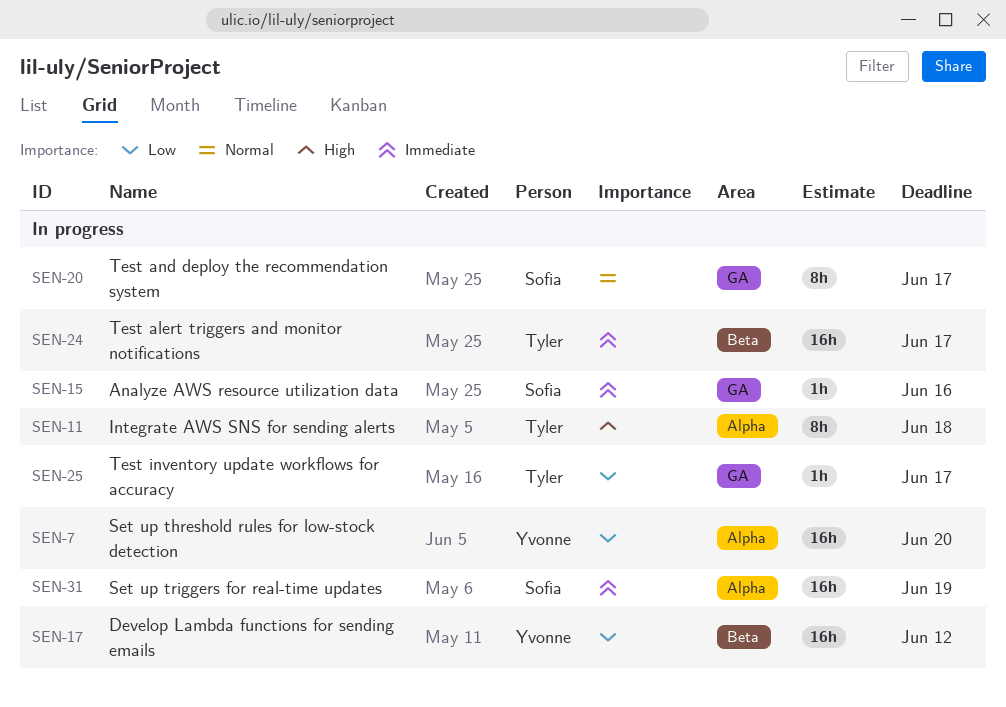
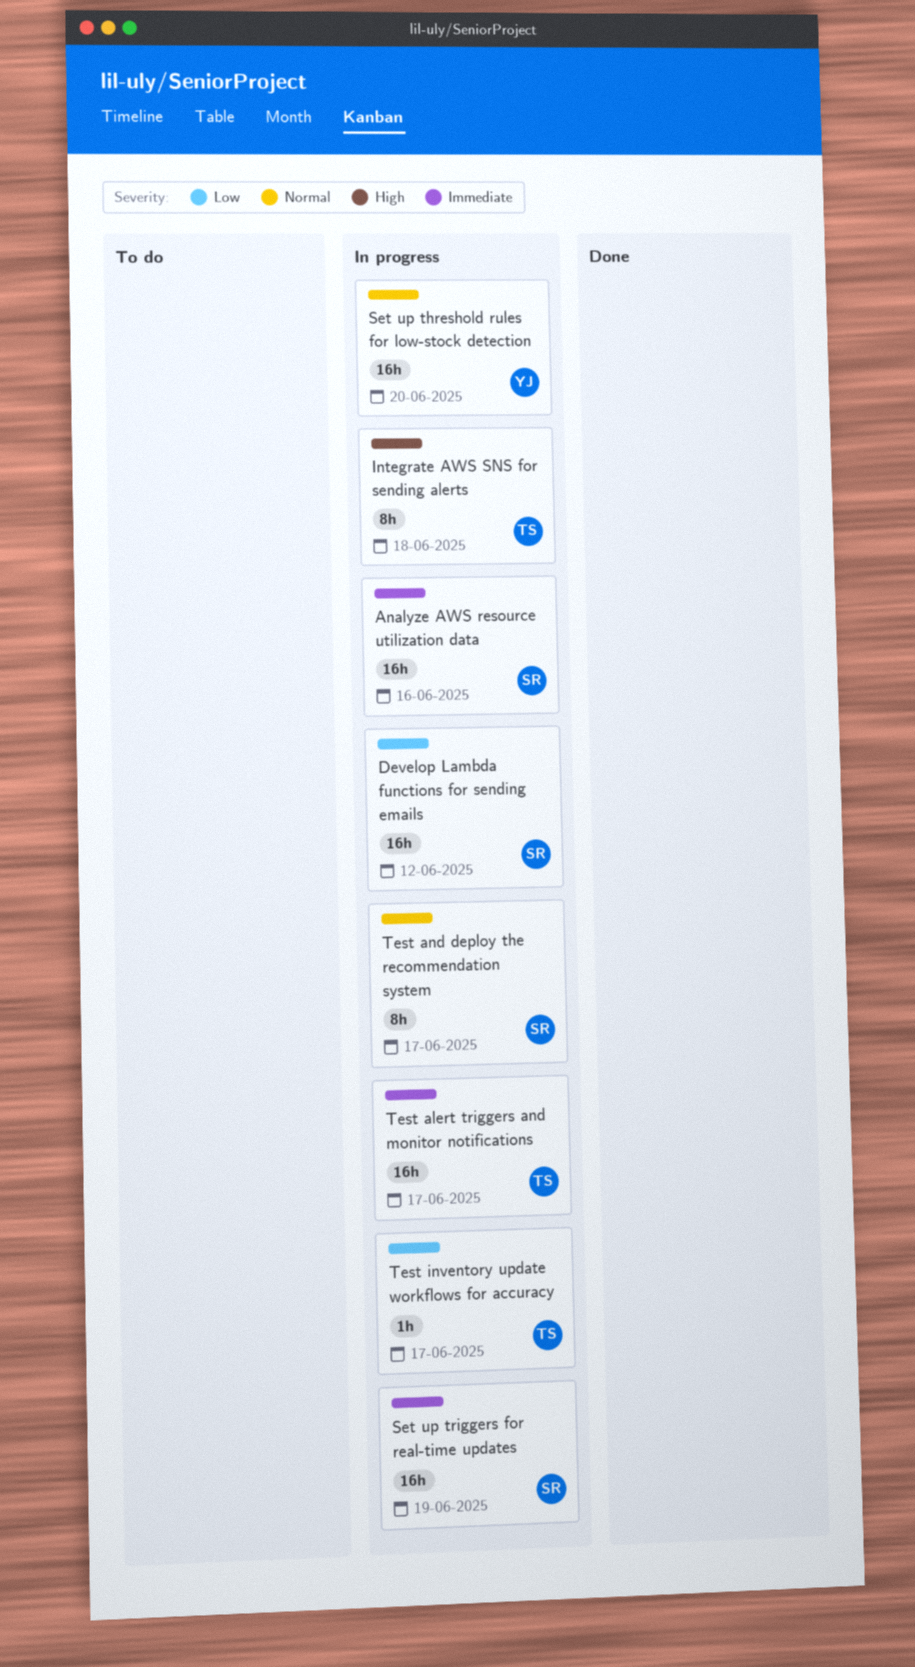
Analyze AWS resource utilization data, estimate: 1h -> 16h
Develop Lambda functions for sending emails, owner: Yvonne -> Sofia
Set up threshold rules for low-stock detection, priority: Low -> Normal

